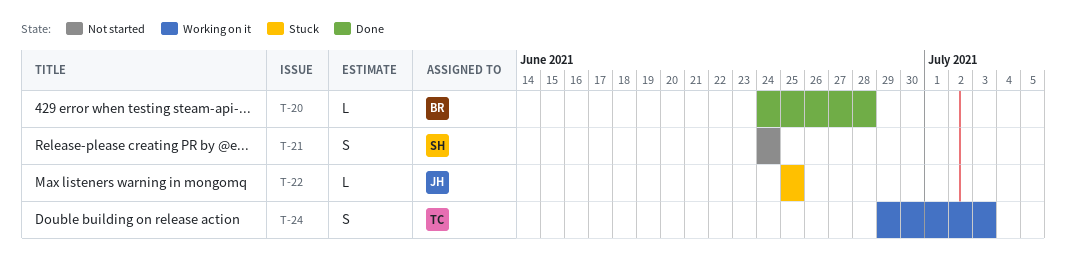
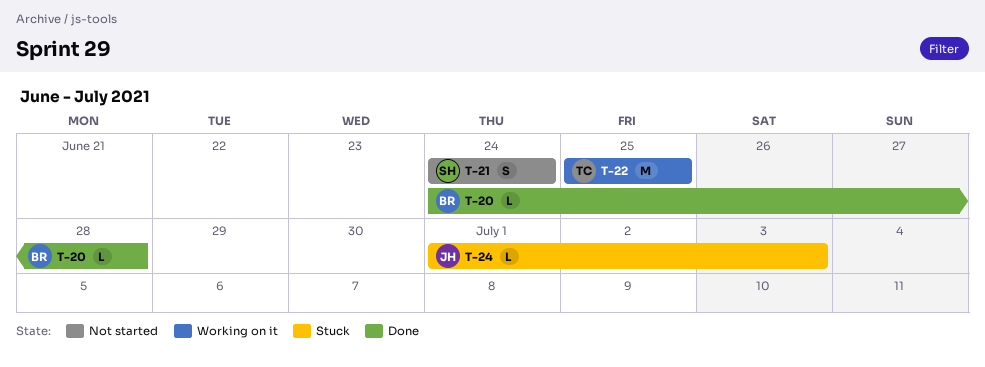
T-22, status: Stuck -> Working on it
T-22, owner: JH -> TC
T-22, estimate: L -> M
T-24, status: Working on it -> Stuck
T-24, owner: TC -> JH
T-24, estimate: S -> L
T-24, start: Jun 29 -> Jul 1

